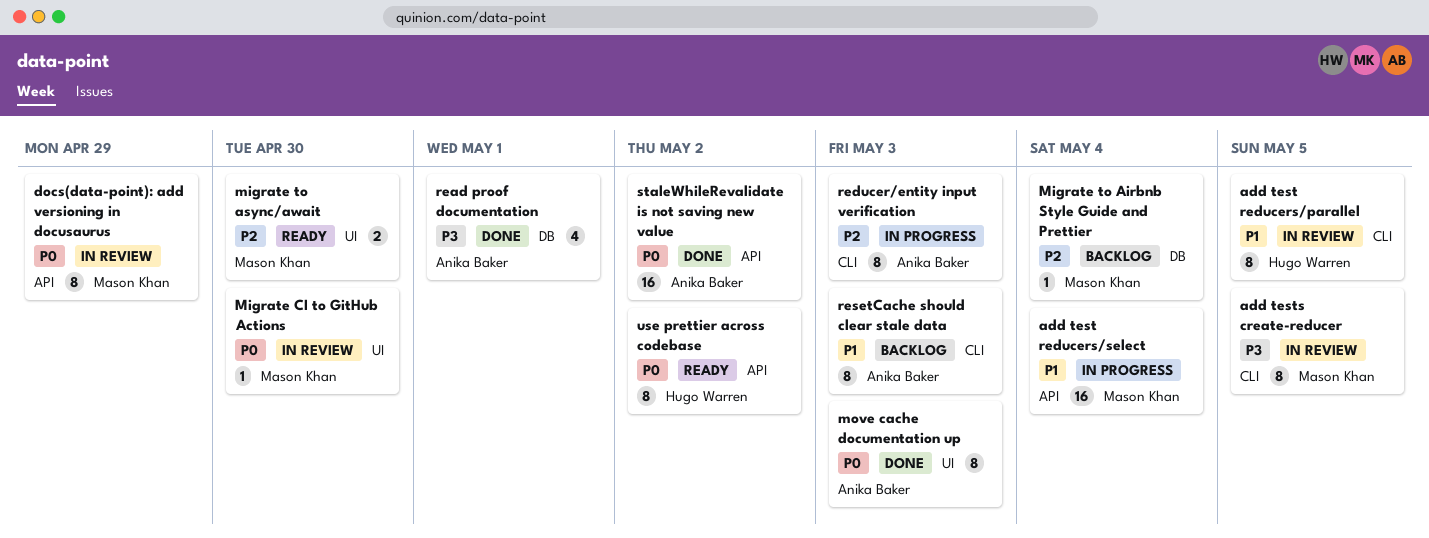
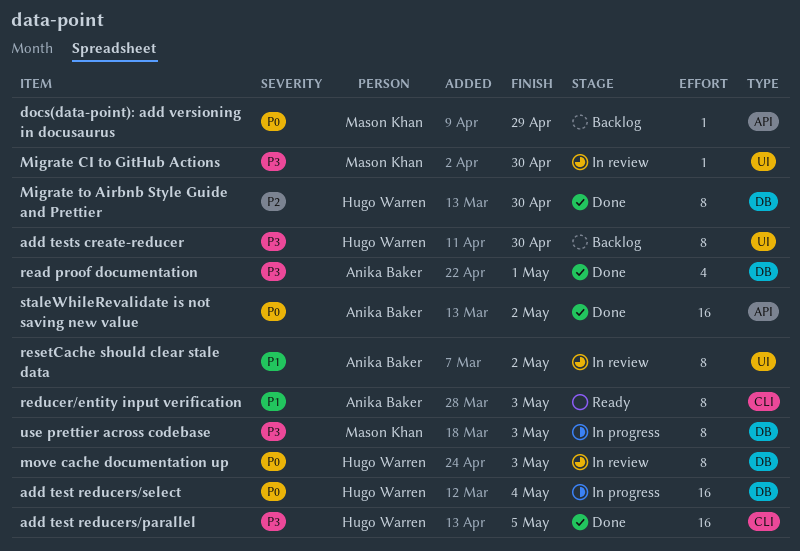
add test reducers/parallel, status: In review -> Done
add test reducers/parallel, priority: P1 -> P3
add test reducers/parallel, estimate: 8 -> 16
add test reducers/select, owner: Mason Khan -> Hugo Warren
add test reducers/select, priority: P1 -> P0
add test reducers/select, label: API -> DB
add tests create-reducer, status: In review -> Backlog
add tests create-reducer, owner: Mason Khan -> Hugo Warren
add tests create-reducer, label: CLI -> UI
add tests create-reducer, due: May 5 -> Apr 30
docs(data-point): add versioning in docusaurus, status: In review -> Backlog
docs(data-point): add versioning in docusaurus, estimate: 8 -> 1
Migrate CI to GitHub Actions, priority: P0 -> P3
Migrate to Airbnb Style Guide and Prettier, status: Backlog -> Done
Migrate to Airbnb Style Guide and Prettier, owner: Mason Khan -> Hugo Warren
Migrate to Airbnb Style Guide and Prettier, estimate: 1 -> 8
Migrate to Airbnb Style Guide and Prettier, due: May 4 -> Apr 30
migrate to async/await: present -> none
move cache documentation up, status: Done -> In review
move cache documentation up, owner: Anika Baker -> Hugo Warren
move cache documentation up, label: UI -> DB
reducer/entity input verification, status: In progress -> Ready
reducer/entity input verification, priority: P2 -> P1
resetCache should clear stale data, status: Backlog -> In review
resetCache should clear stale data, label: CLI -> UI
resetCache should clear stale data, due: May 3 -> May 2
use prettier across codebase, status: Ready -> In progress
use prettier across codebase, owner: Hugo Warren -> Mason Khan
use prettier across codebase, priority: P0 -> P3
use prettier across codebase, label: API -> DB
use prettier across codebase, due: May 2 -> May 3

